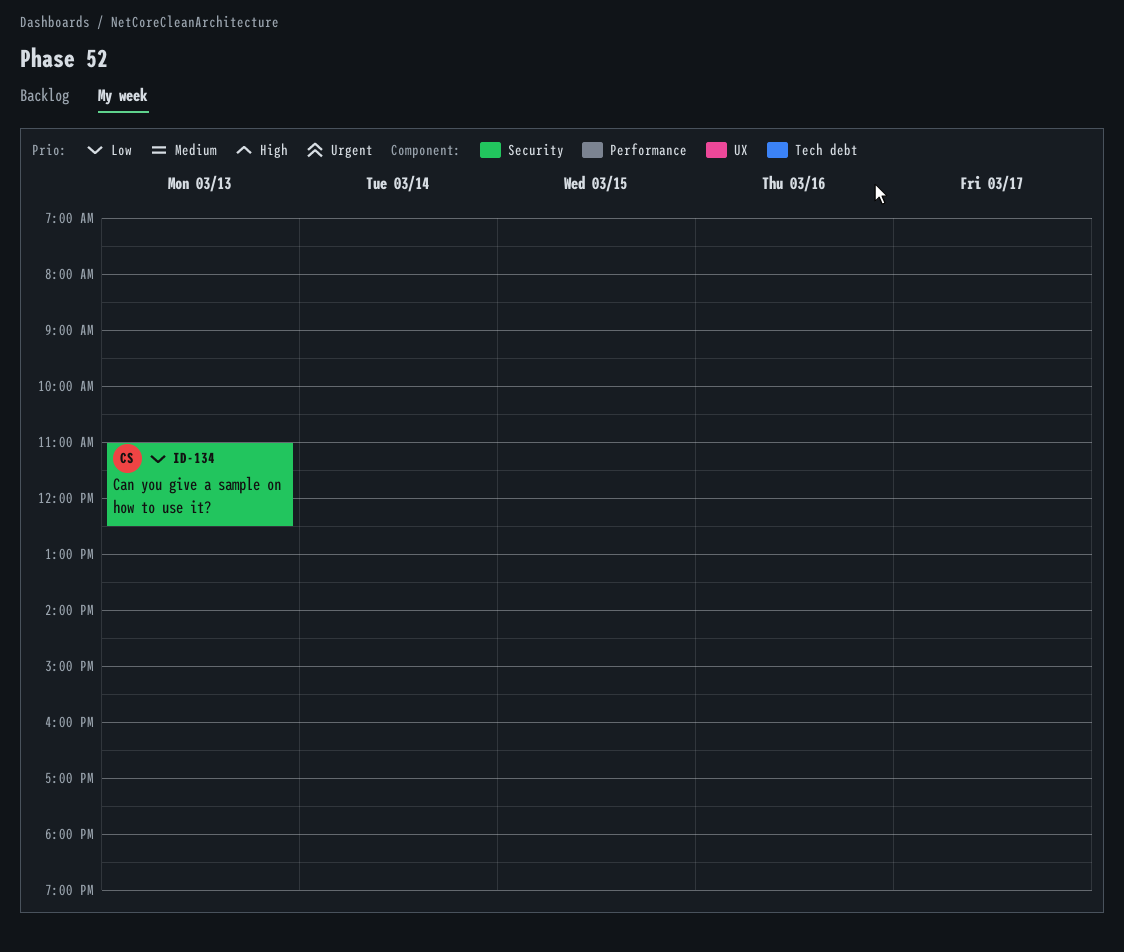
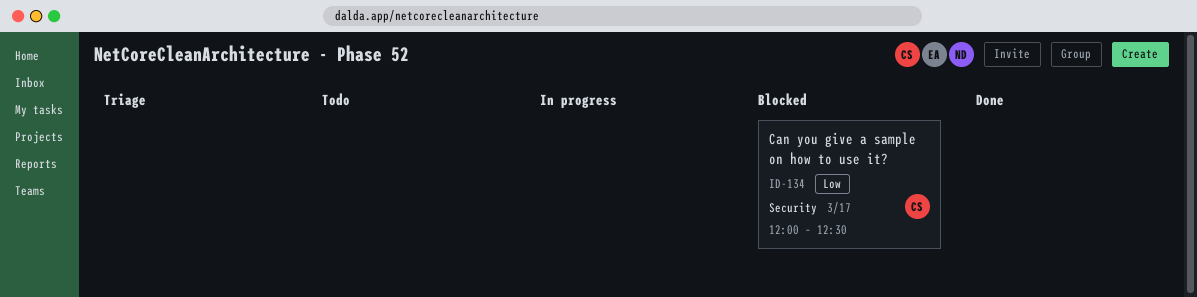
ID-134, day: Mar 13 -> Mar 17
ID-134, begins: 11:00 -> 12:00

